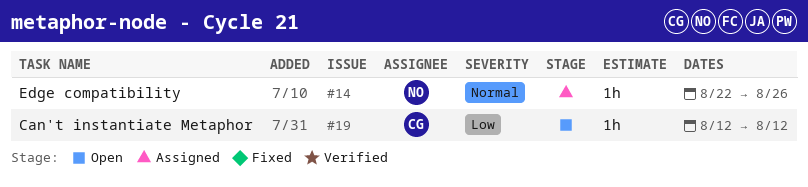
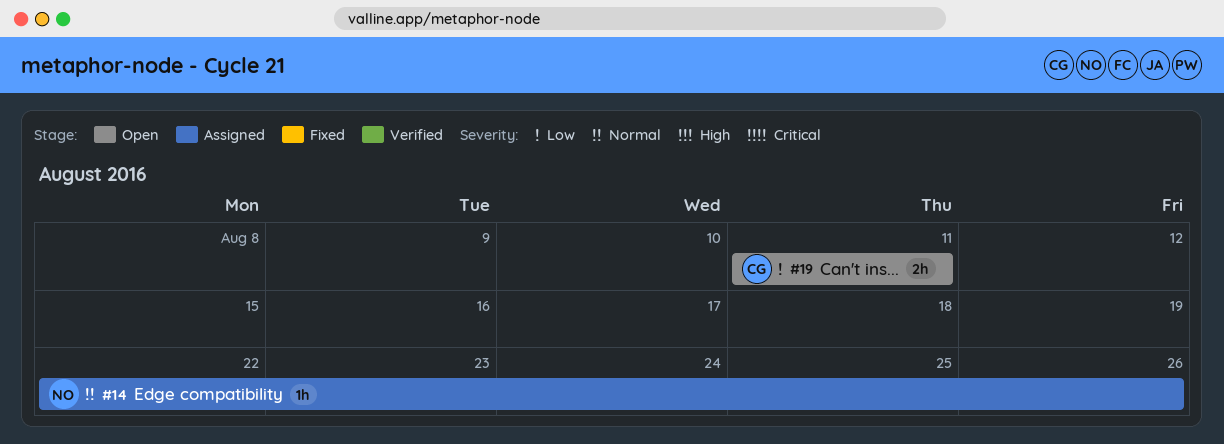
#19, estimate: 1h -> 2h
#19, start: Aug 12 -> Aug 11
#19, due: Aug 12 -> Aug 11

